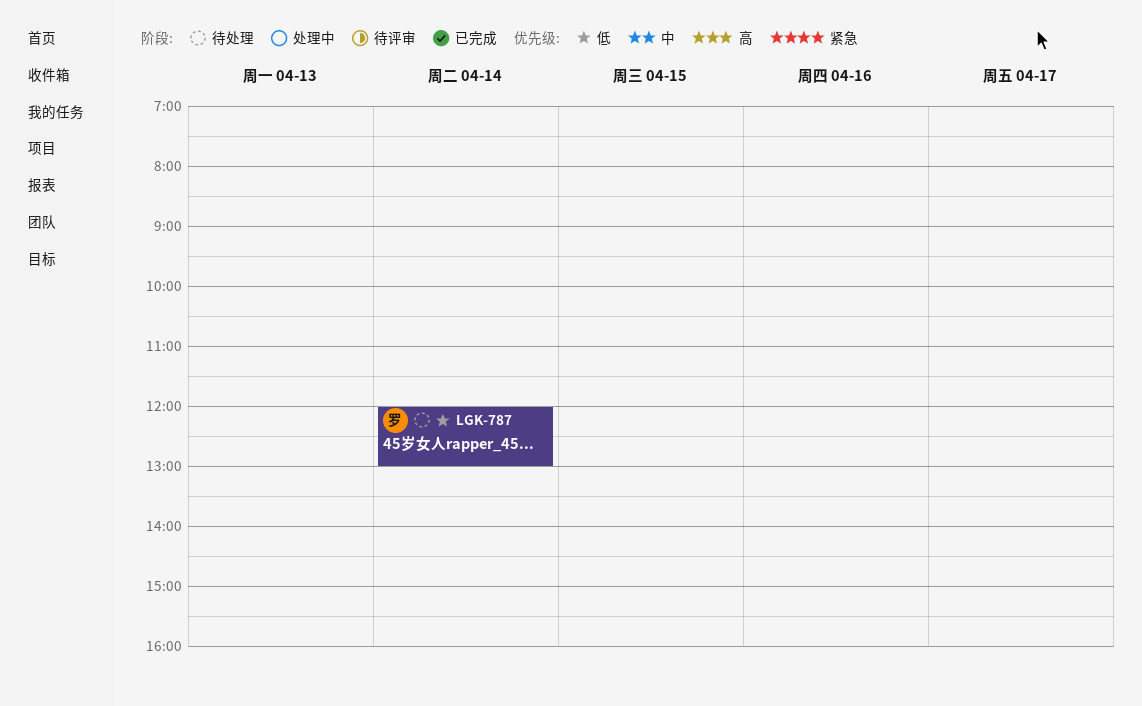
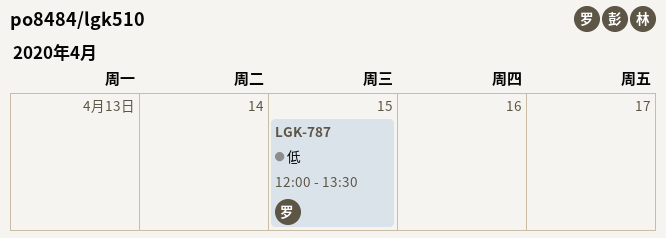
LGK-787, day: Apr 14 -> Apr 15
LGK-787, ends: 13:00 -> 13:30

